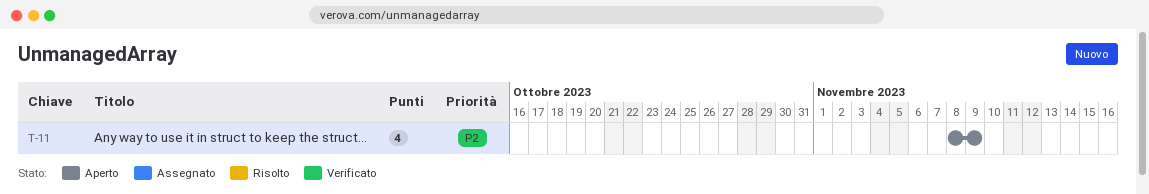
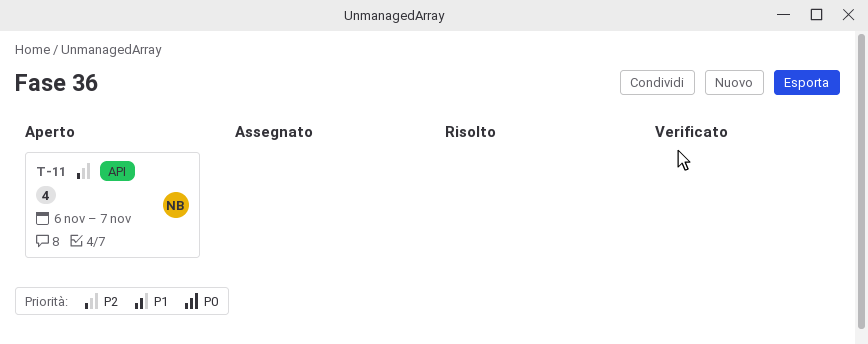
T-11, start: Nov 8 -> Nov 6
T-11, due: Nov 9 -> Nov 7

